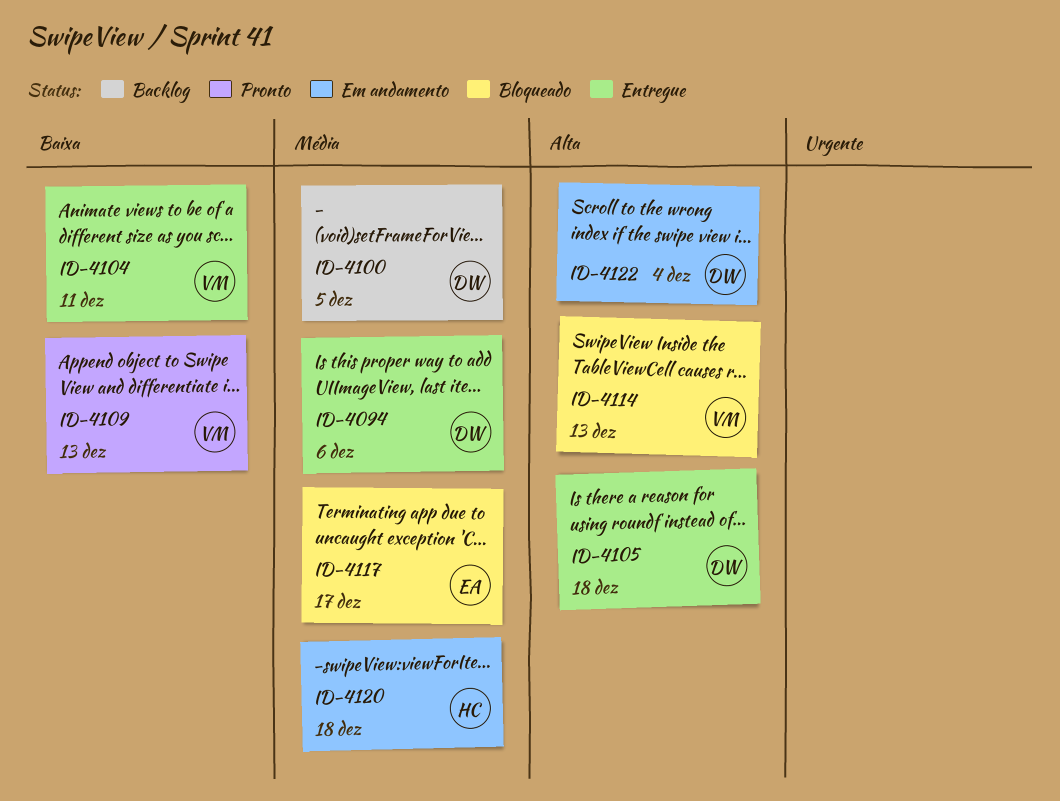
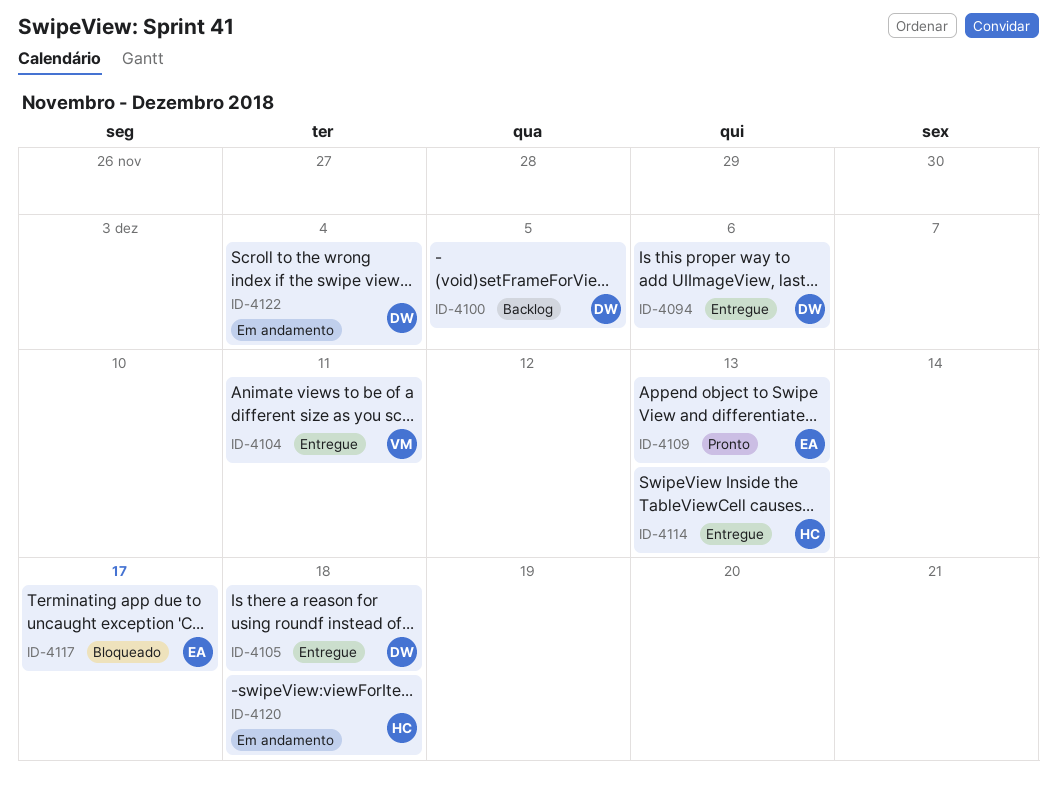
ID-4109, owner: VM -> EA
ID-4114, status: Bloqueado -> Entregue
ID-4114, owner: VM -> HC

